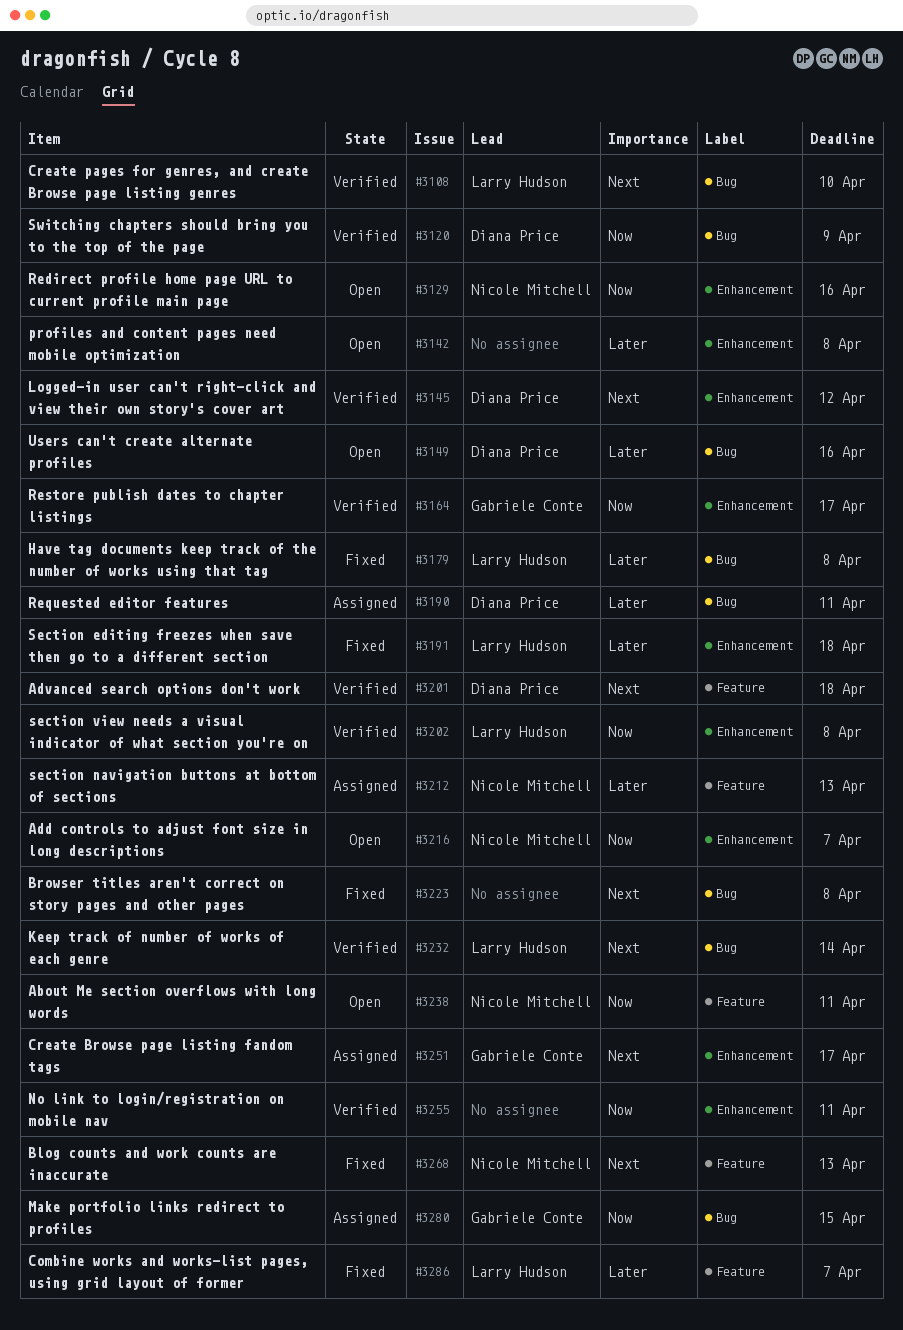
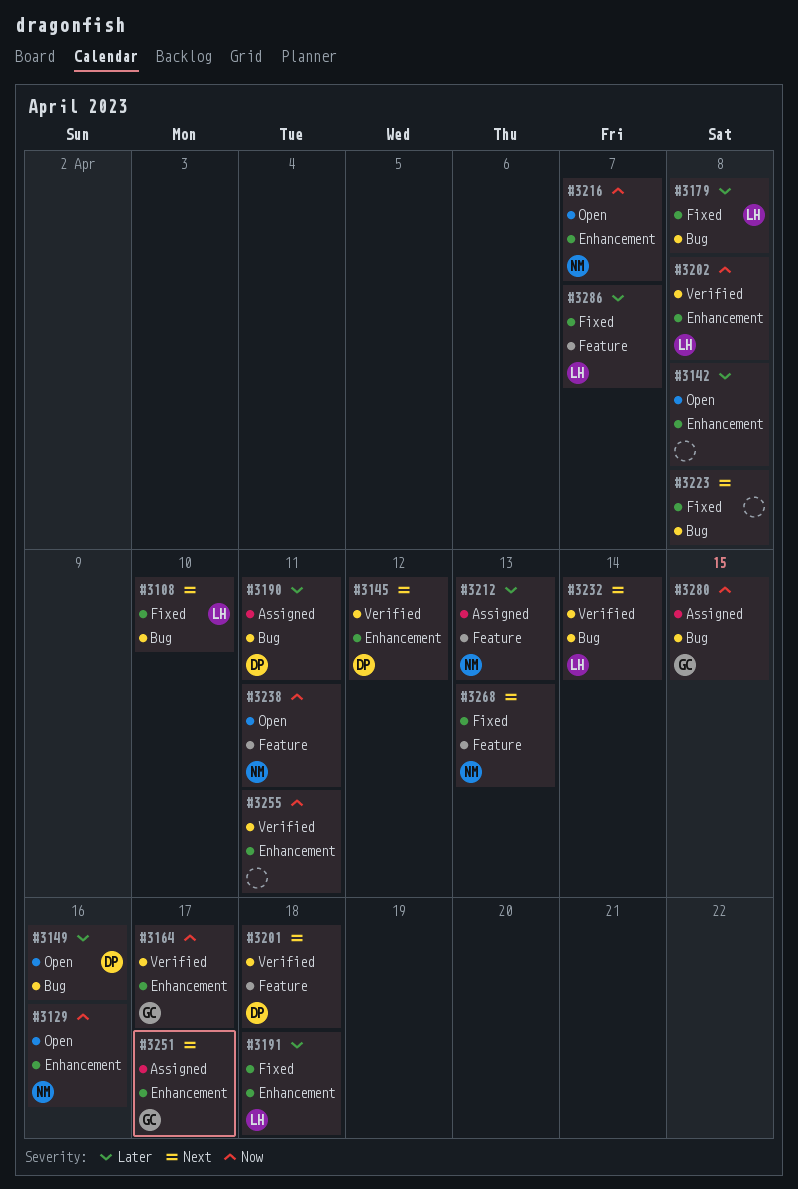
#3108, status: Verified -> Fixed
#3120: present -> none

